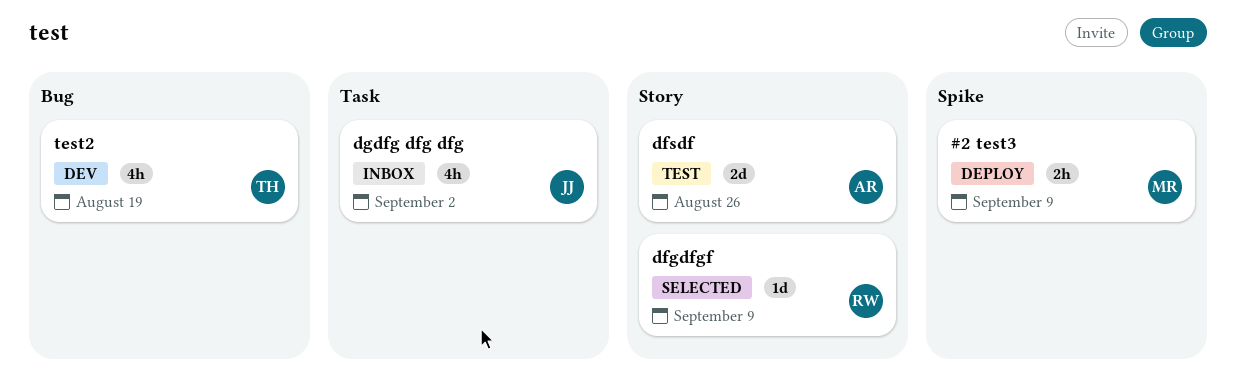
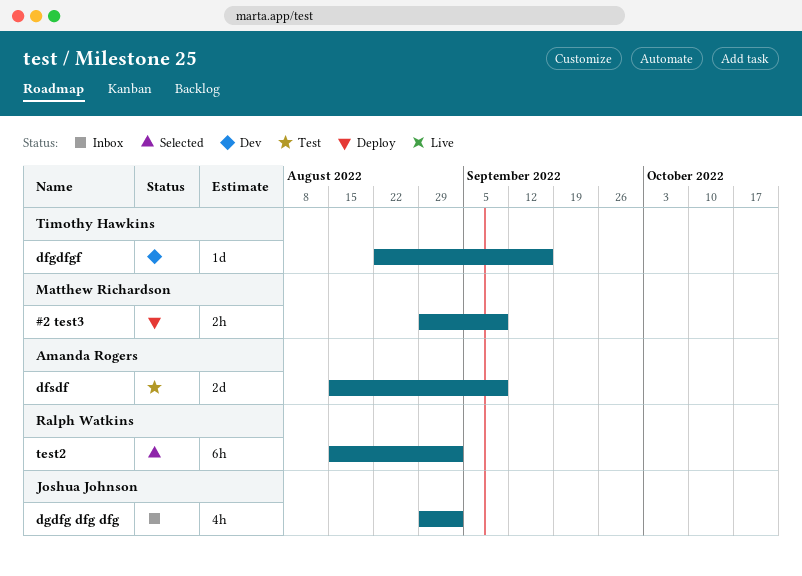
dfgdfgf, status: Selected -> Dev
dfgdfgf, owner: Ralph Watkins -> Timothy Hawkins
dfgdfgf, due: Sep 9 -> Sep 16
dfsdf, due: Aug 26 -> Sep 9
test2, status: Dev -> Selected
test2, owner: Timothy Hawkins -> Ralph Watkins
test2, estimate: 4h -> 6h
test2, due: Aug 19 -> Sep 2

